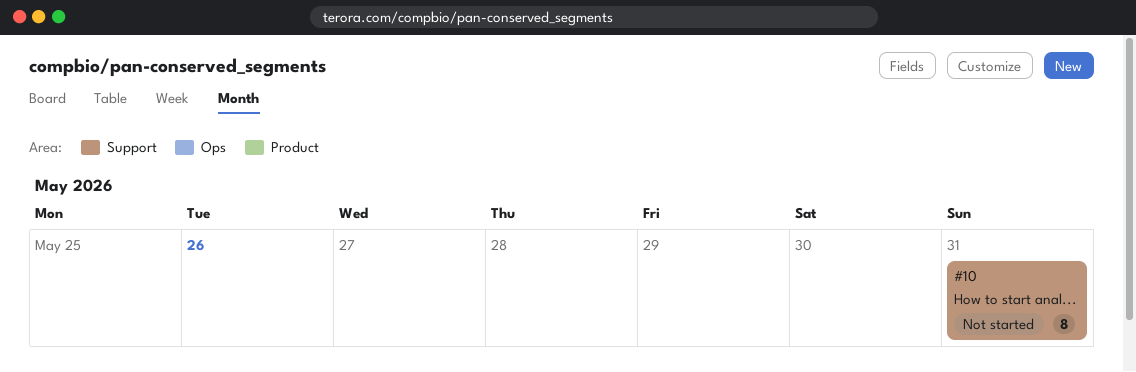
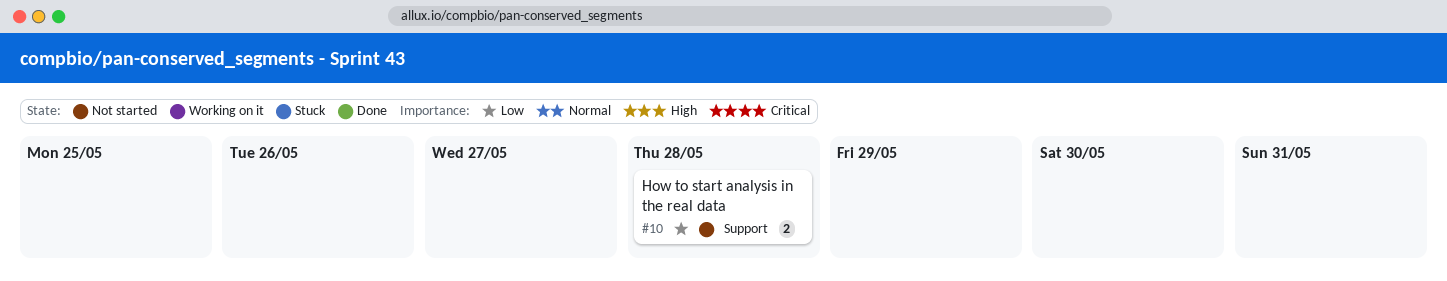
#10, estimate: 8 -> 2
#10, due: May 31 -> May 28

